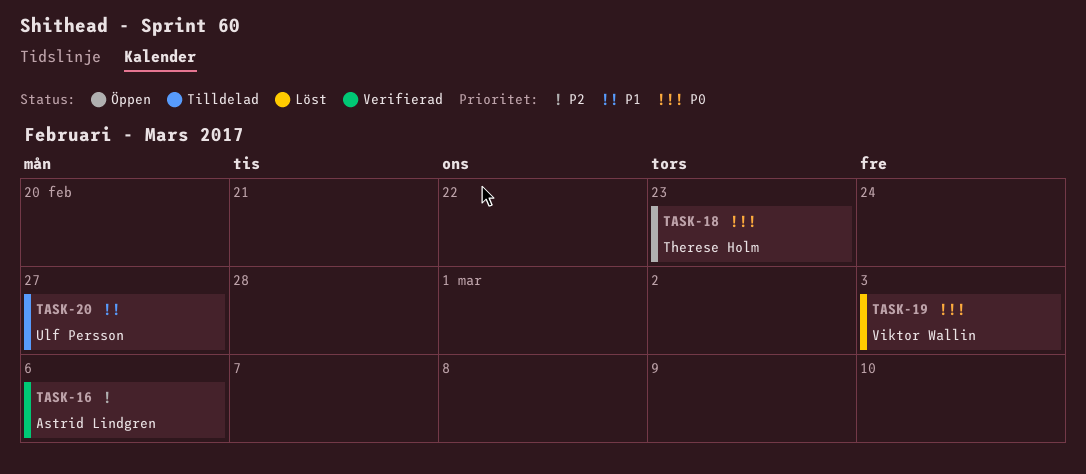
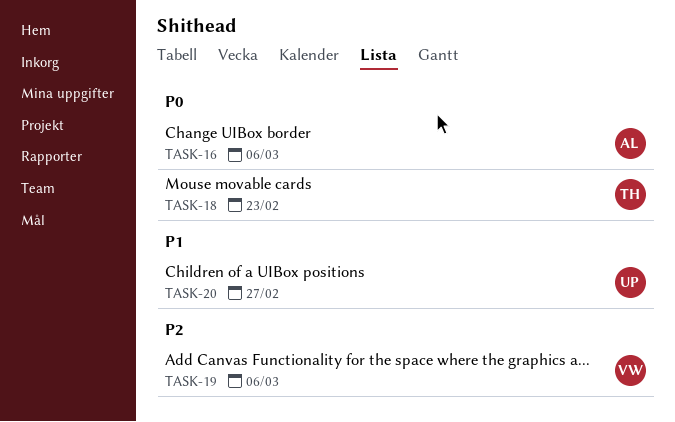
TASK-16, priority: P2 -> P0
TASK-19, priority: P0 -> P2
TASK-19, due: Mar 3 -> Mar 6

